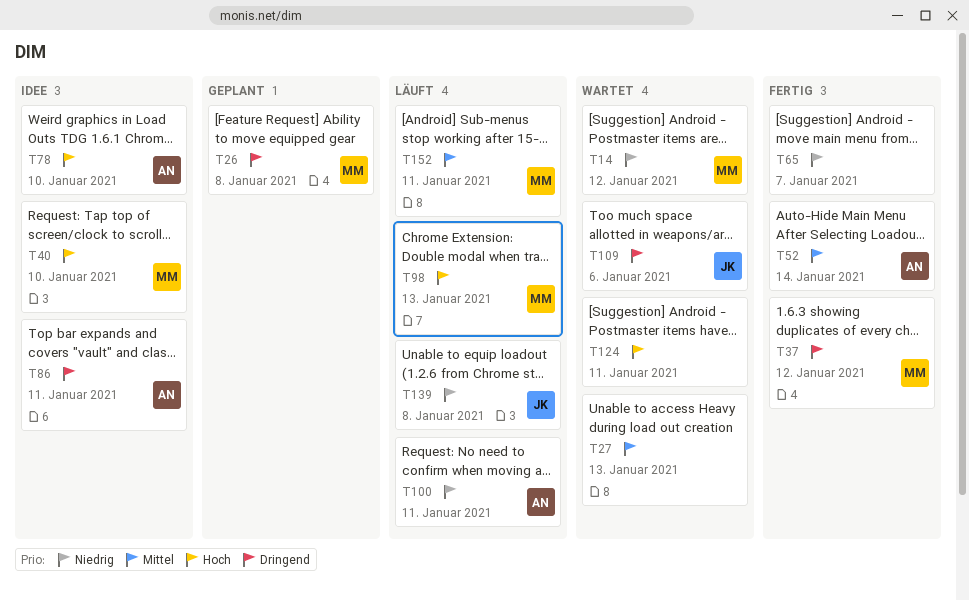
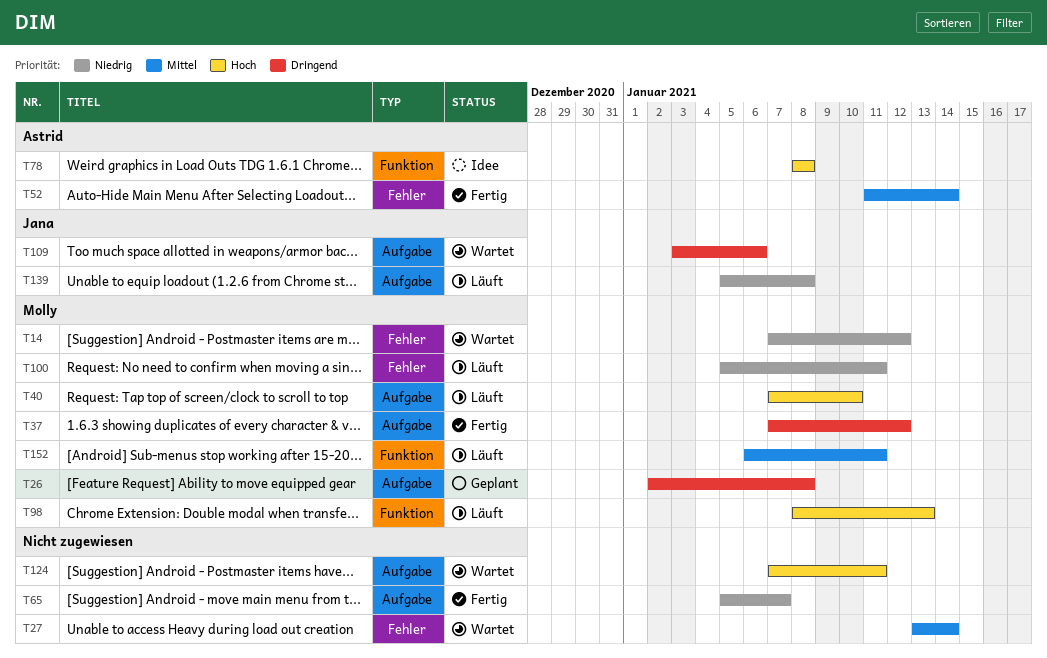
T27, due: Jan 13 -> Jan 14
T40, status: Idee -> Läuft
T78, due: Jan 10 -> Jan 8
T86: present -> none
T100, owner: Astrid -> Molly

